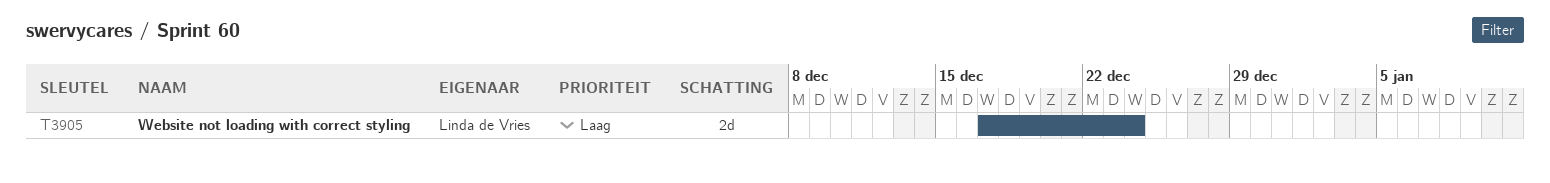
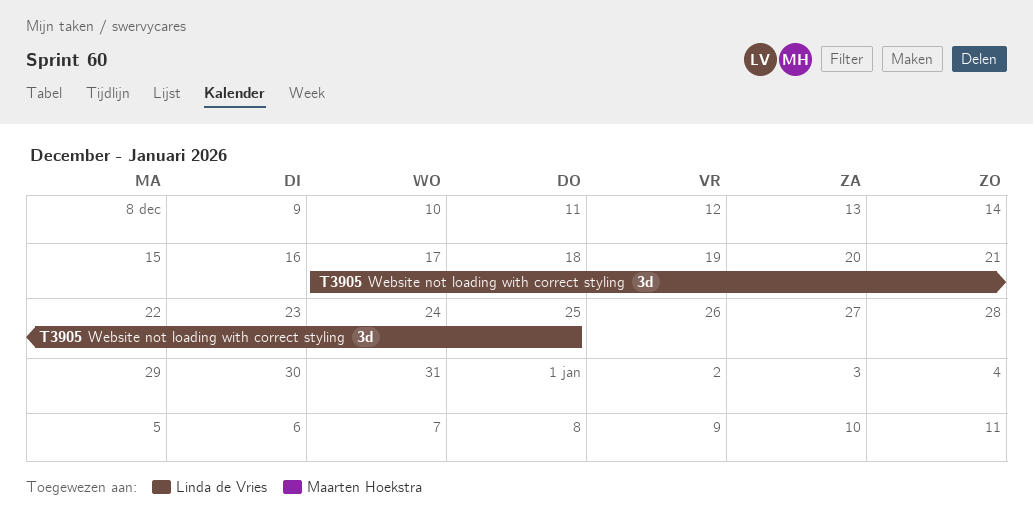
T3905, estimate: 2d -> 3d
T3905, due: Dec 24 -> Dec 25

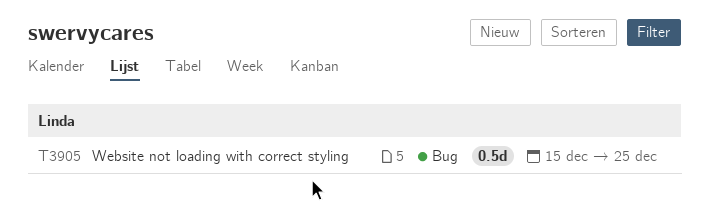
T3905, estimate: 3d -> 0.5d
T3905, start: Dec 17 -> Dec 15

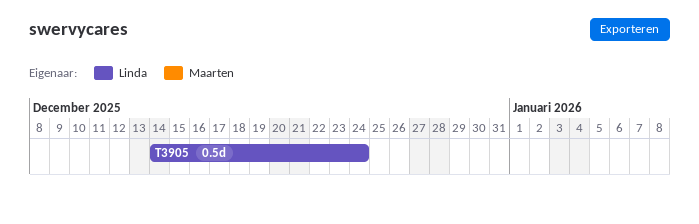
T3905, start: Dec 15 -> Dec 14
T3905, due: Dec 25 -> Dec 24

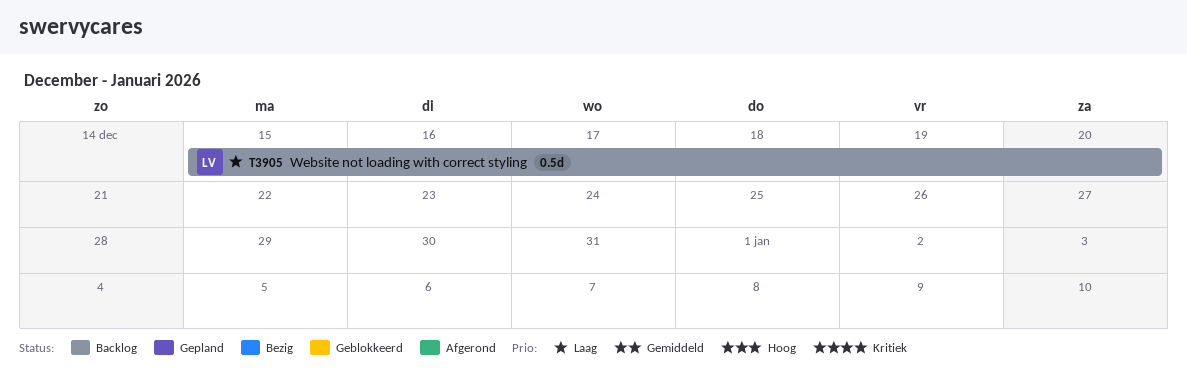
T3905, start: Dec 14 -> Dec 15
T3905, due: Dec 24 -> Dec 20

